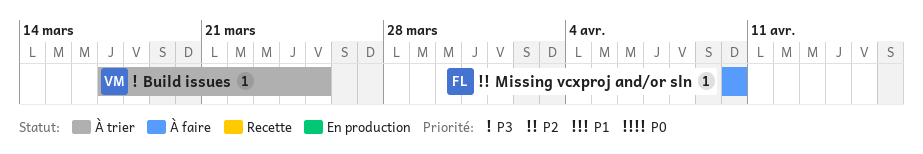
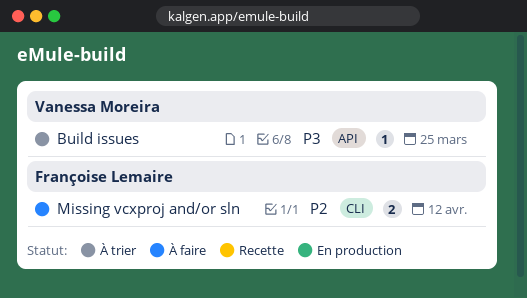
Missing vcxproj and/or sln, estimate: 1 -> 2
Missing vcxproj and/or sln, due: Apr 10 -> Apr 12

